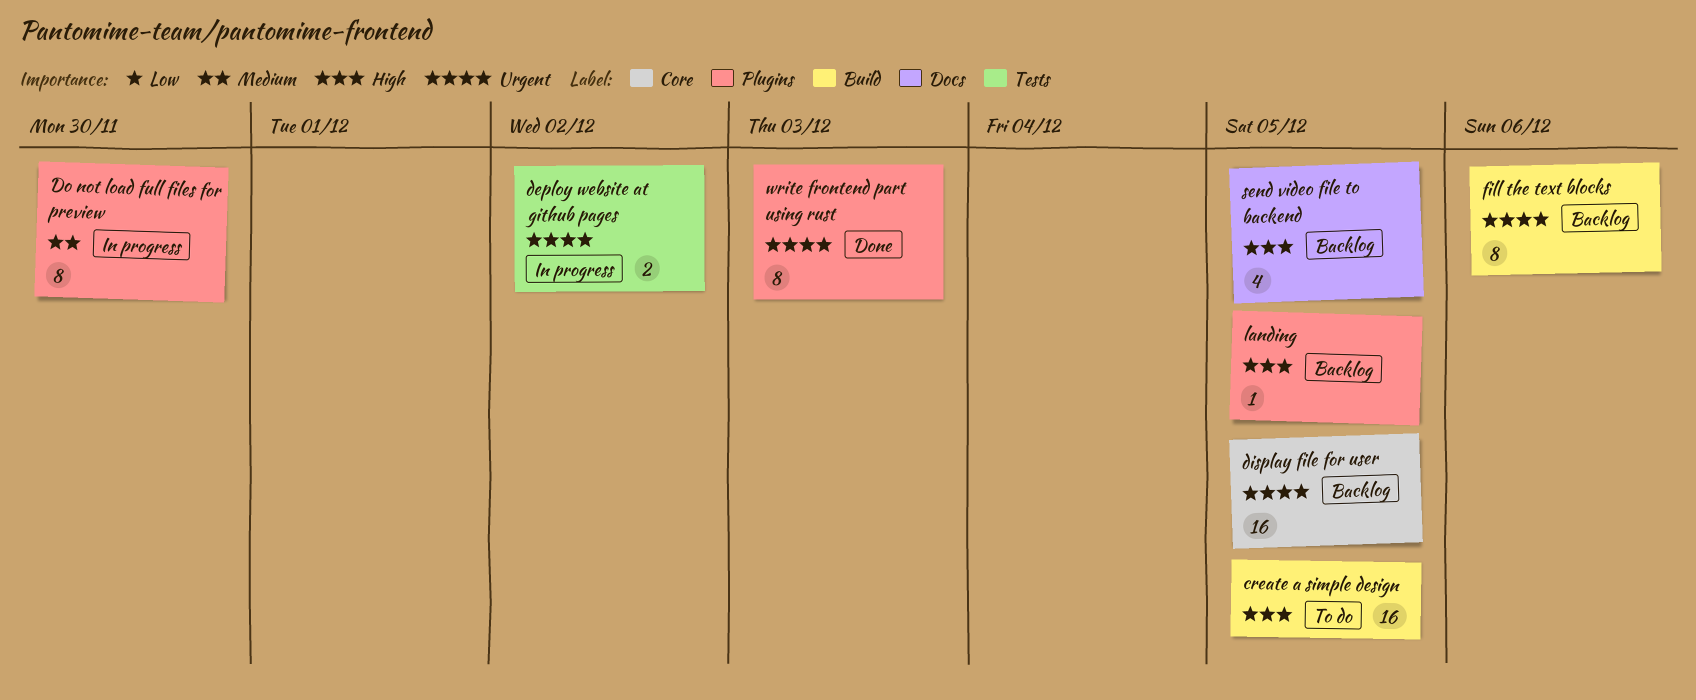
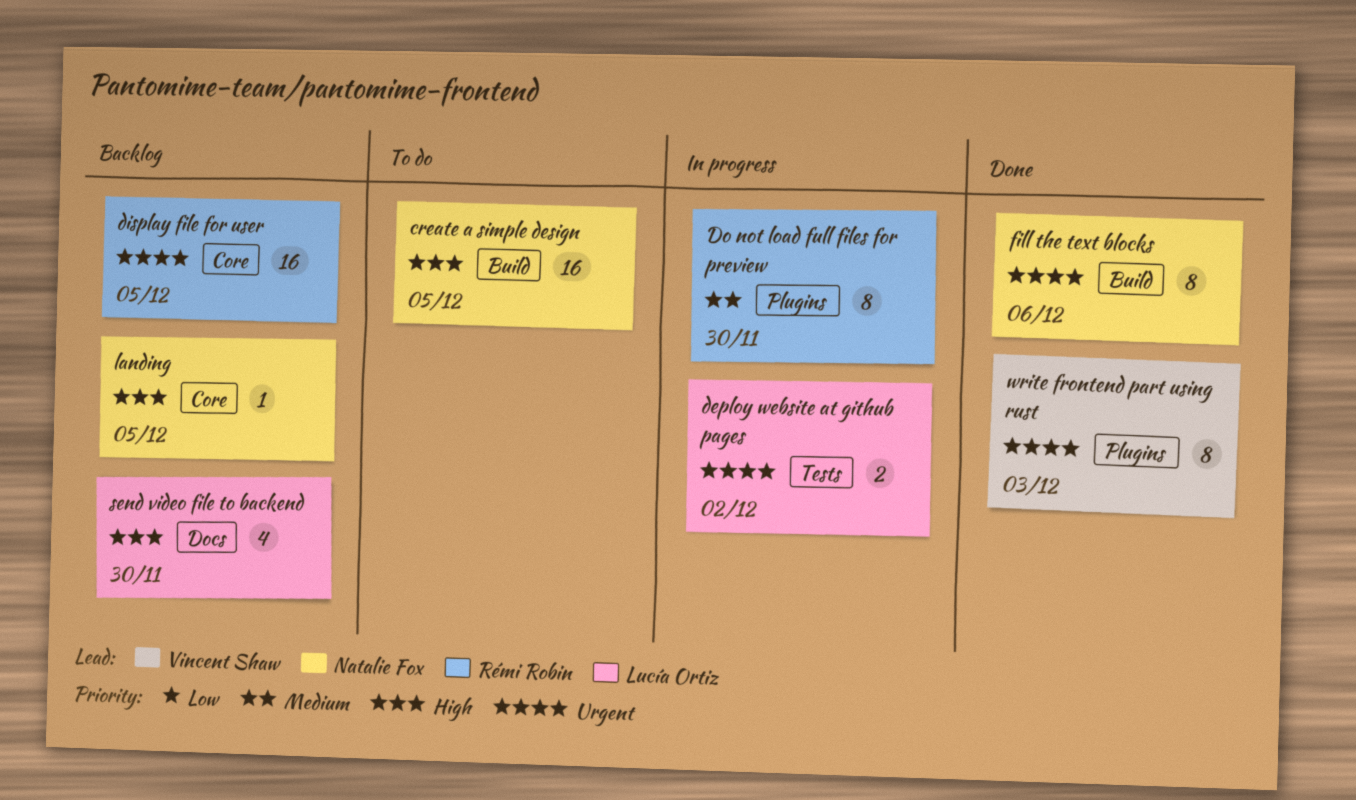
fill the text blocks, status: Backlog -> Done
landing, label: Plugins -> Core
send video file to backend, due: Dec 5 -> Nov 30

